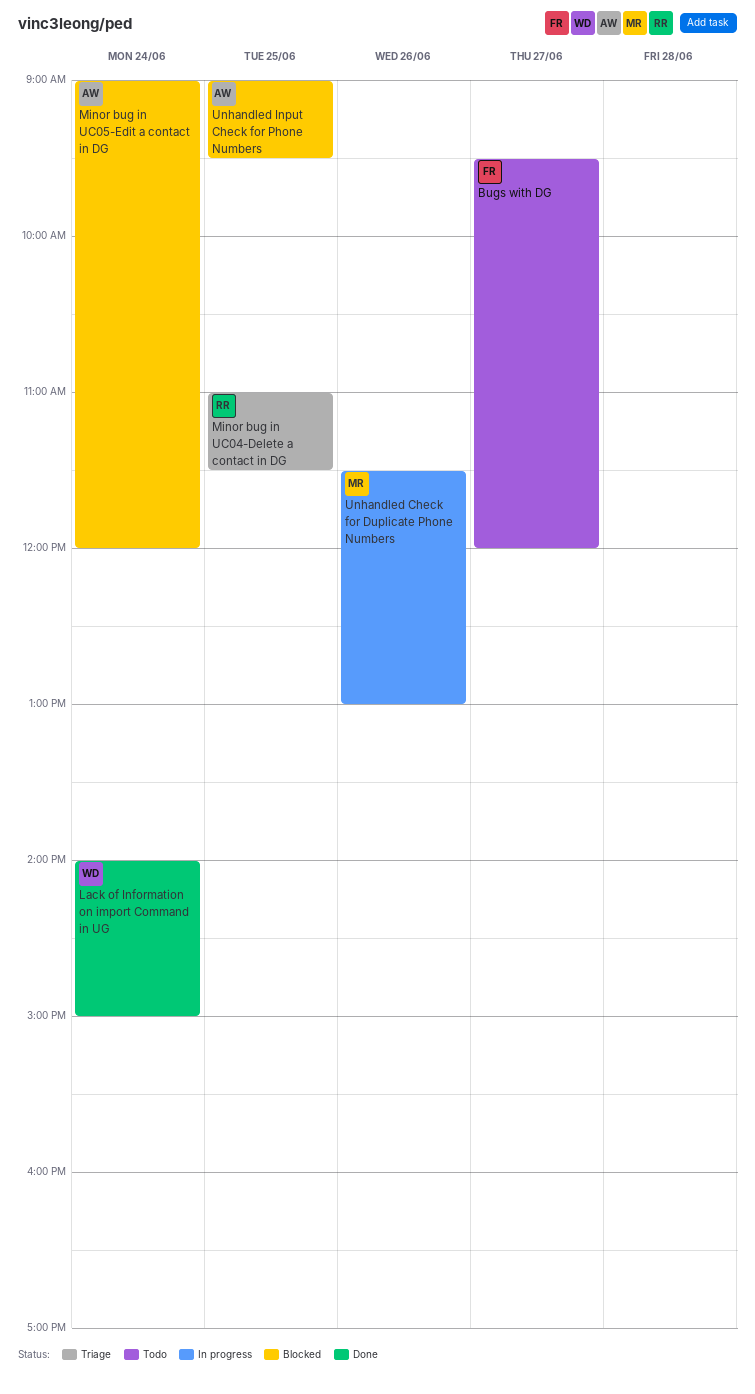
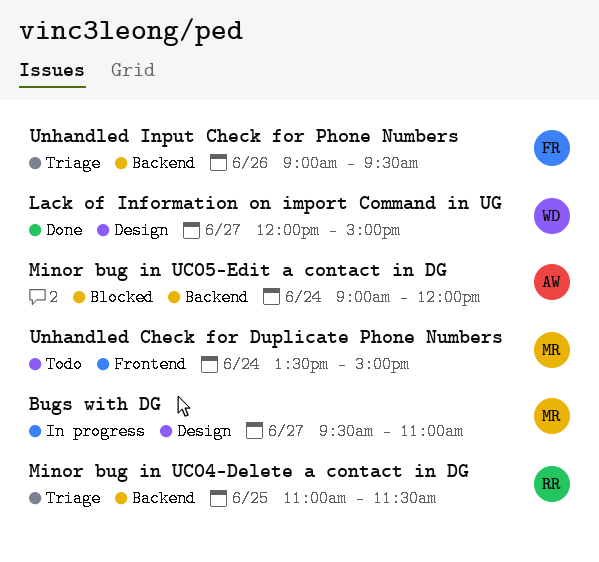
Bugs with DG, status: Todo -> In progress
Bugs with DG, owner: FR -> MR
Bugs with DG, ends: 12:00 -> 11:00
Lack of Information on import Command in UG, day: Jun 24 -> Jun 27
Lack of Information on import Command in UG, begins: 14:00 -> 12:00
Unhandled Check for Duplicate Phone Numbers, status: In progress -> Todo
Unhandled Check for Duplicate Phone Numbers, day: Jun 26 -> Jun 24
Unhandled Check for Duplicate Phone Numbers, begins: 11:30 -> 13:30
Unhandled Check for Duplicate Phone Numbers, ends: 13:00 -> 15:00
Unhandled Input Check for Phone Numbers, status: Blocked -> Triage
Unhandled Input Check for Phone Numbers, owner: AW -> FR
Unhandled Input Check for Phone Numbers, day: Jun 25 -> Jun 26

